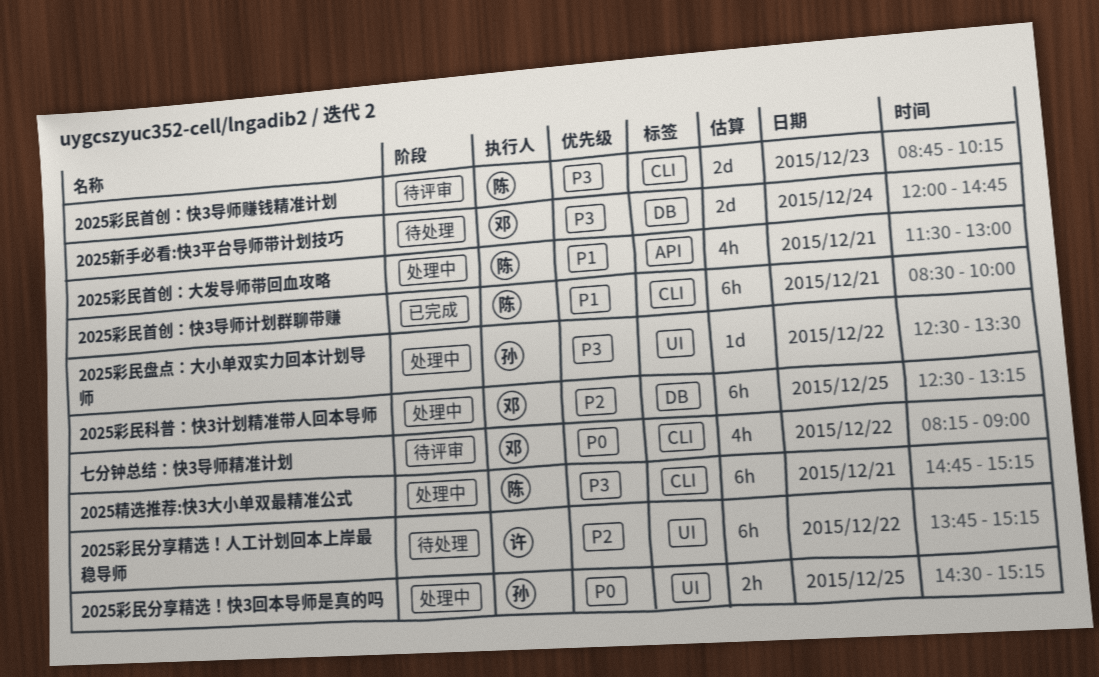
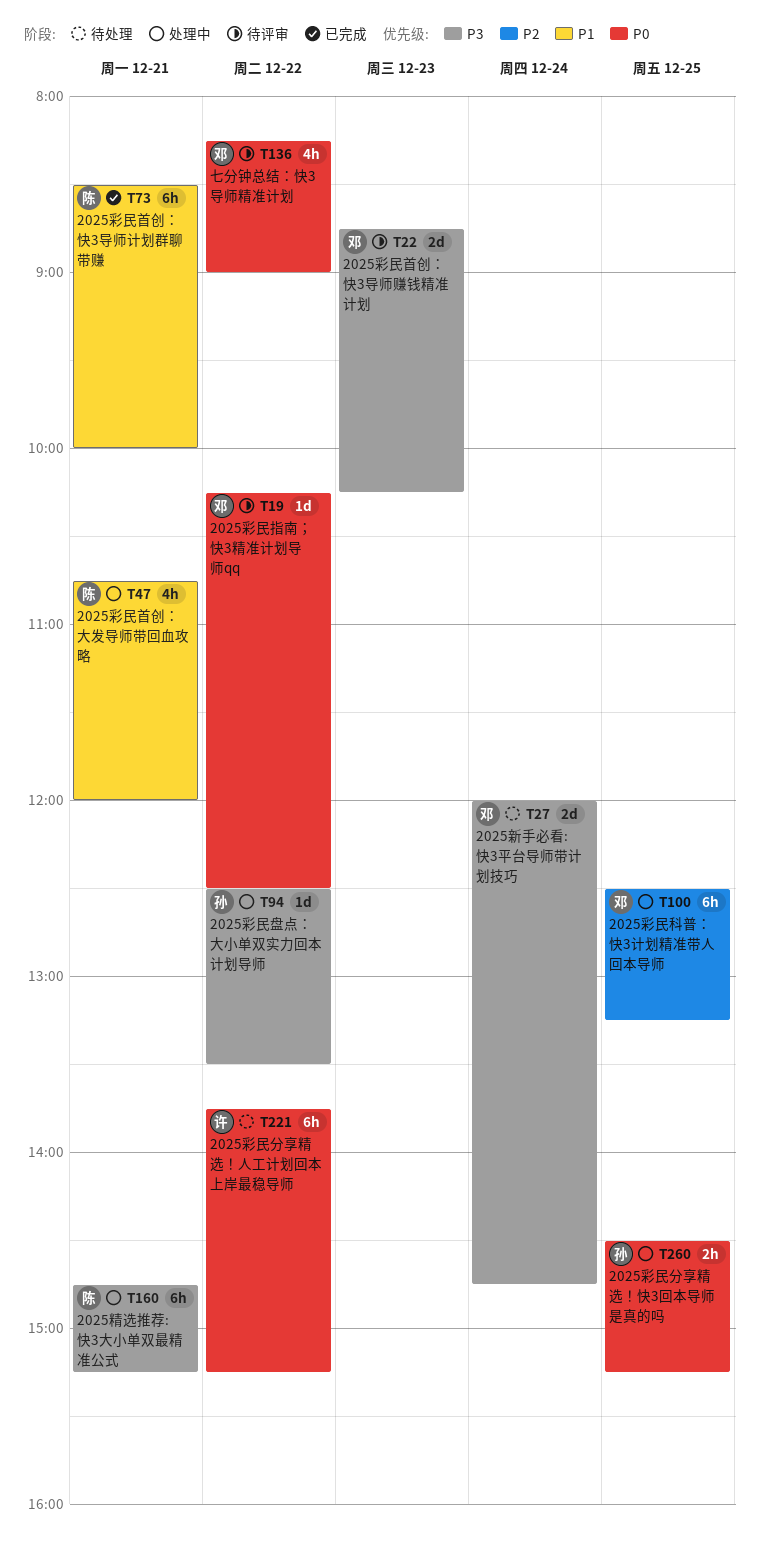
2025彩民分享精选！人工计划回本上岸最稳导师, priority: P2 -> P0
2025彩民指南；快3精准计划导师qq: none -> present
2025彩民首创：大发导师带回血攻略, begins: 11:30 -> 10:45
2025彩民首创：大发导师带回血攻略, ends: 13:00 -> 12:00
2025彩民首创：快3导师赚钱精准计划, owner: 陈 -> 邓

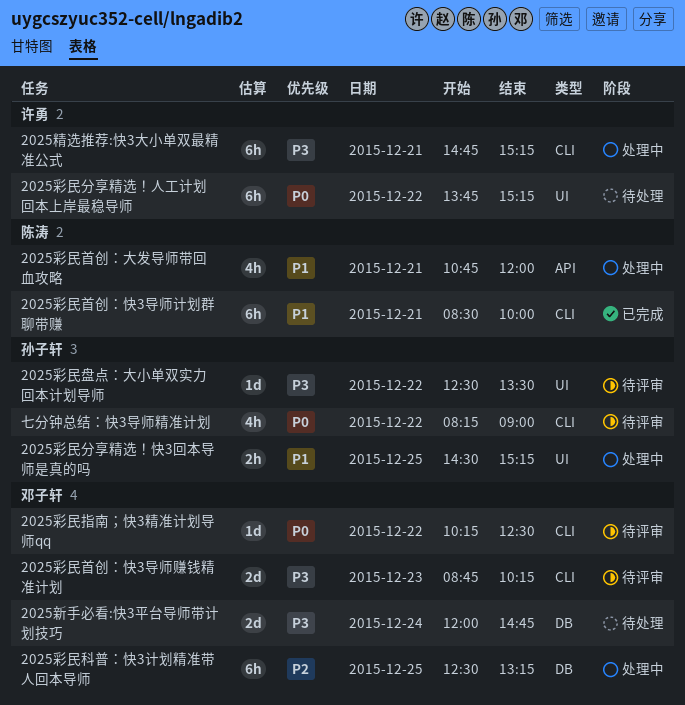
2025彩民分享精选！快3回本导师是真的吗, priority: P0 -> P1
2025彩民盘点：大小单双实力回本计划导师, status: 处理中 -> 待评审
2025精选推荐:快3大小单双最精准公式, owner: 陈涛 -> 许勇
七分钟总结：快3导师精准计划, owner: 邓子轩 -> 孙子轩

